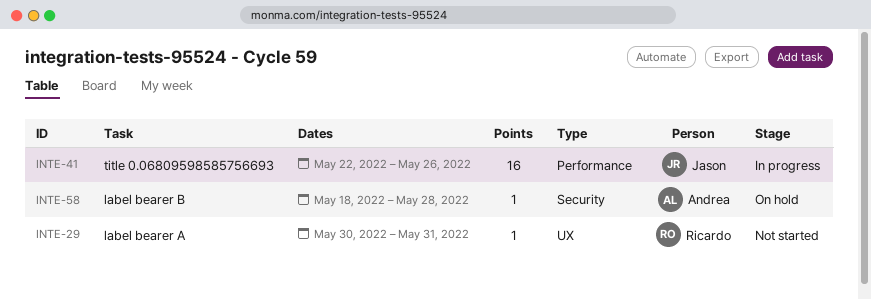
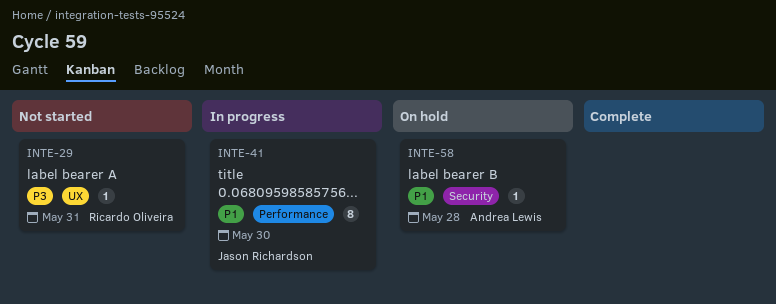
INTE-41, estimate: 16 -> 8
INTE-41, due: May 26 -> May 30

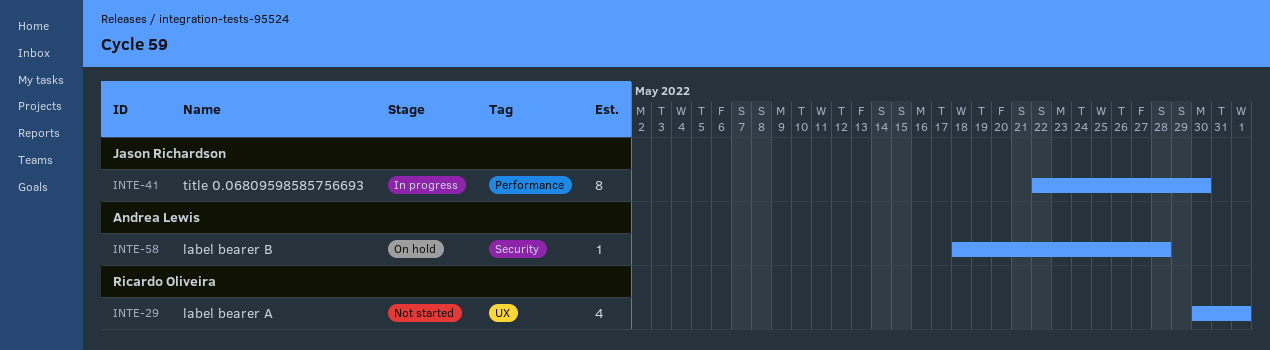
INTE-29, estimate: 1 -> 4
INTE-29, due: May 31 -> Jun 1

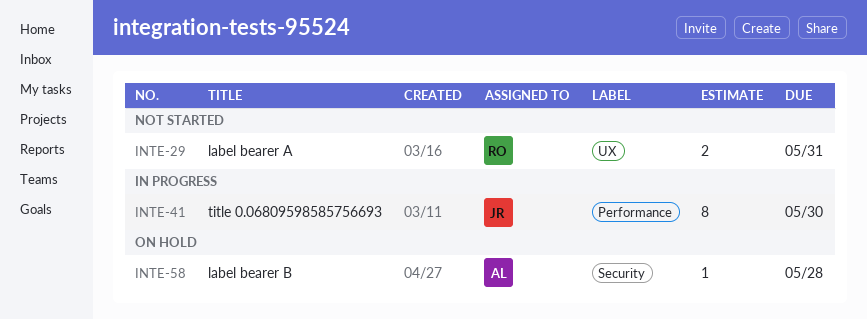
INTE-29, estimate: 4 -> 2
INTE-29, due: Jun 1 -> May 31

